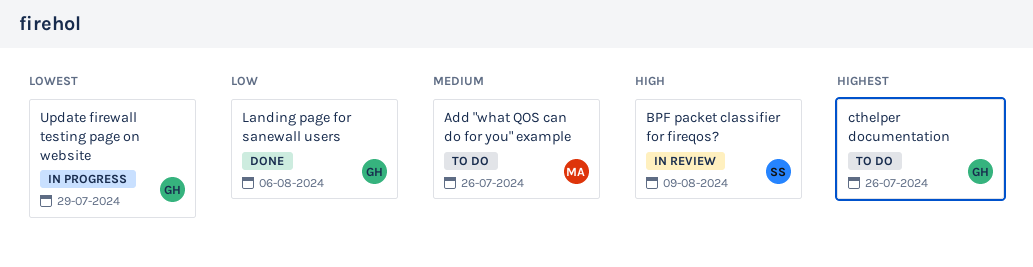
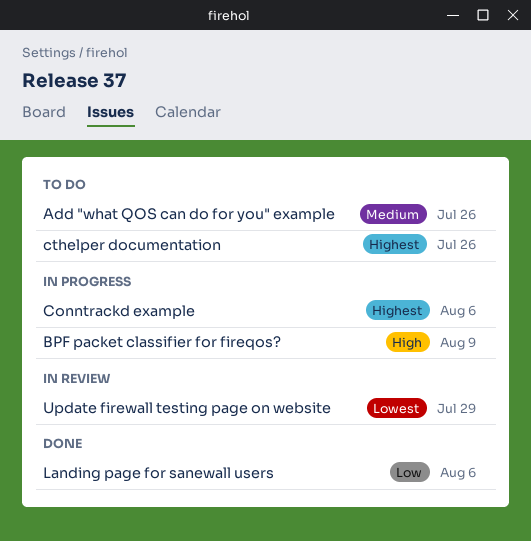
BPF packet classifier for fireqos?, status: In review -> In progress
Conntrackd example: none -> present
Update firewall testing page on website, status: In progress -> In review

